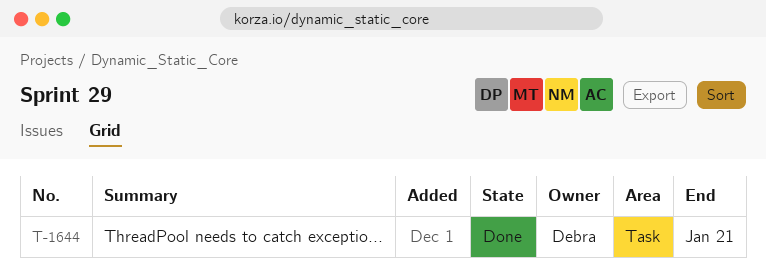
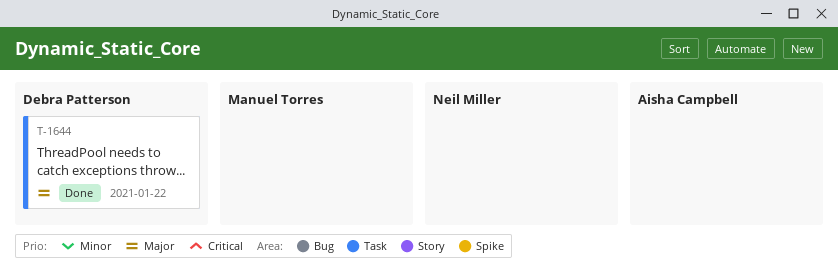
T-1644, due: Jan 21 -> Jan 22

